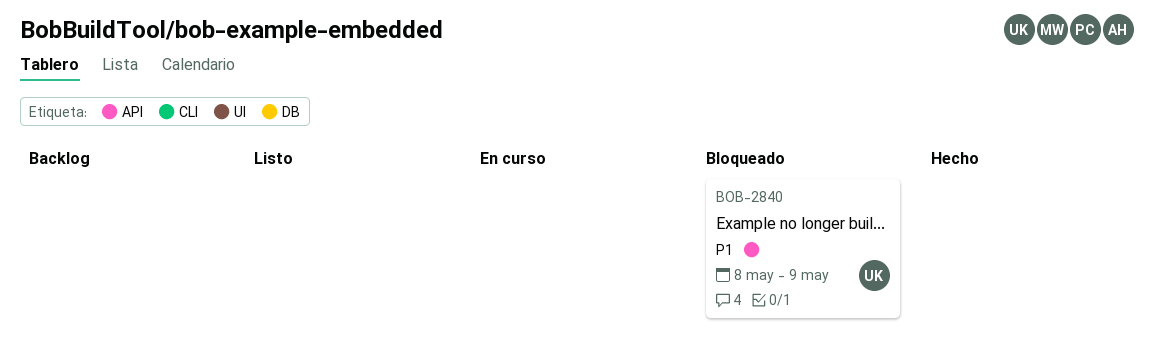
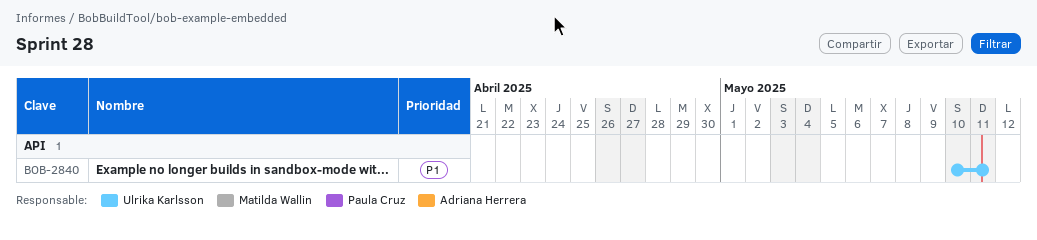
BOB-2840, start: May 8 -> May 10
BOB-2840, due: May 9 -> May 11

